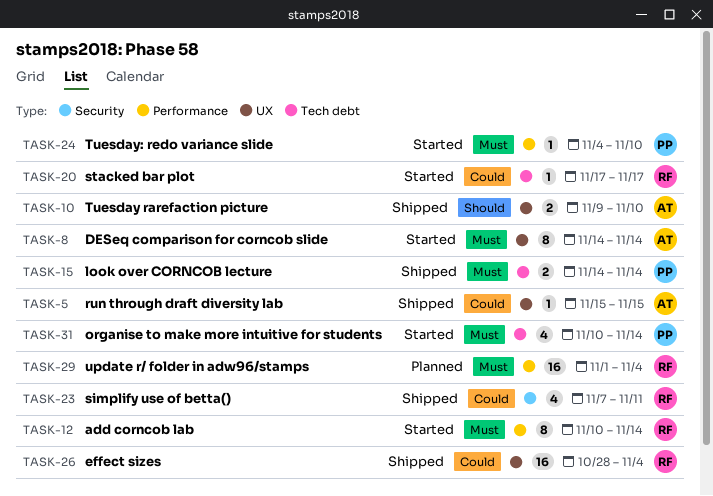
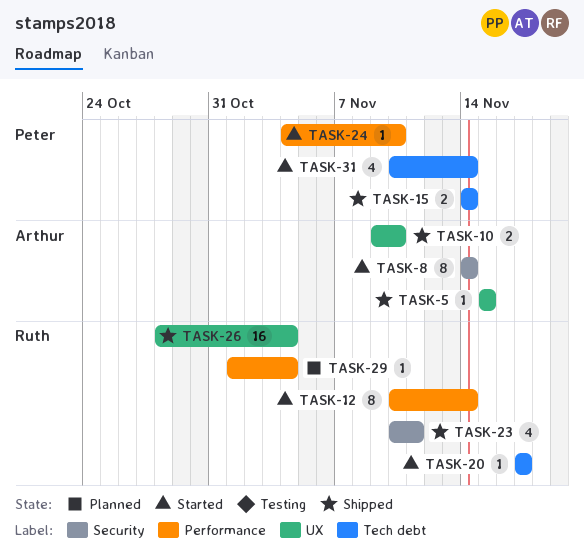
TASK-8, label: UX -> Security
TASK-23, start: Nov 7 -> Nov 10
TASK-29, estimate: 16 -> 1

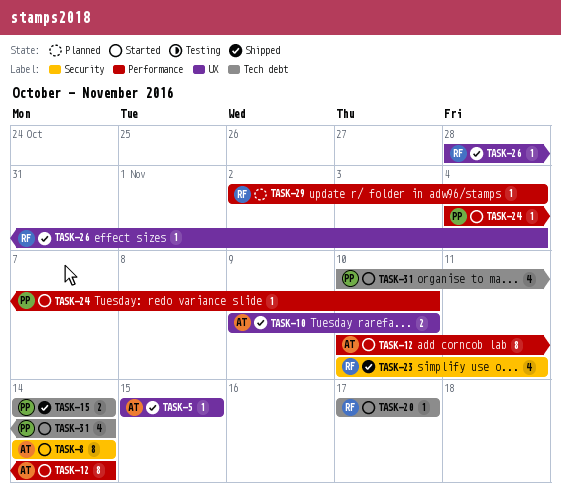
TASK-12, owner: Ruth -> Arthur
TASK-26, estimate: 16 -> 1
TASK-29, start: Nov 1 -> Nov 2

